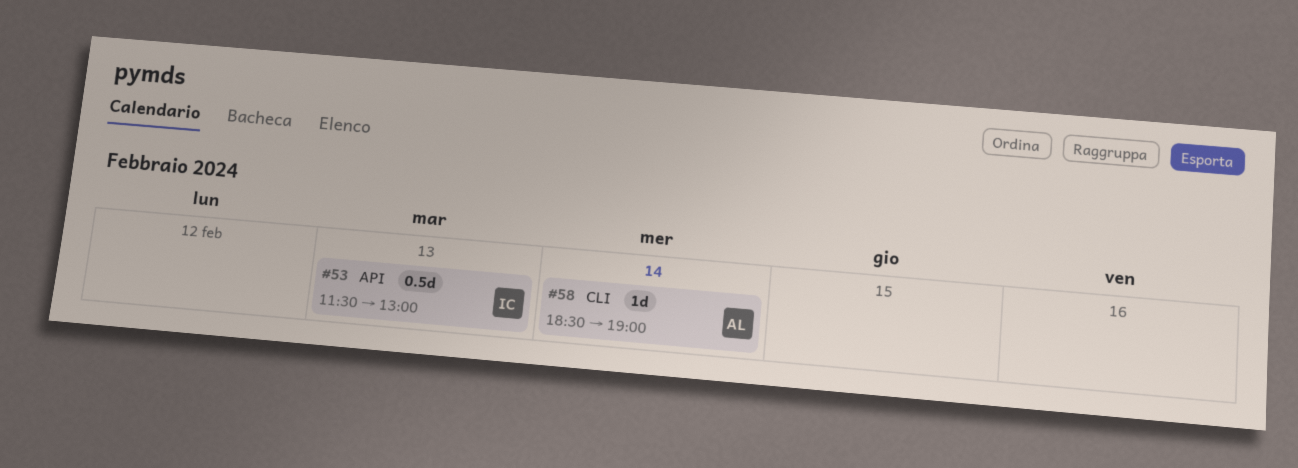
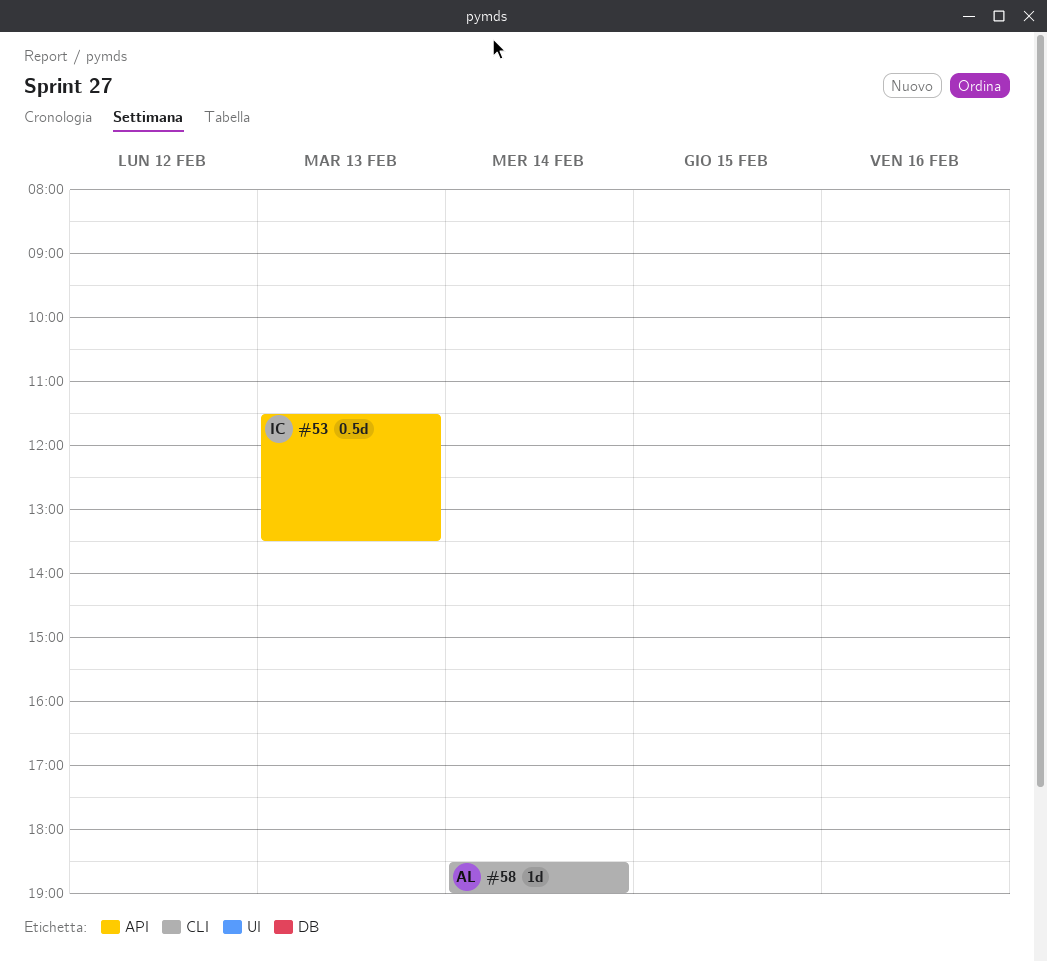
#53, ends: 13:00 -> 13:30

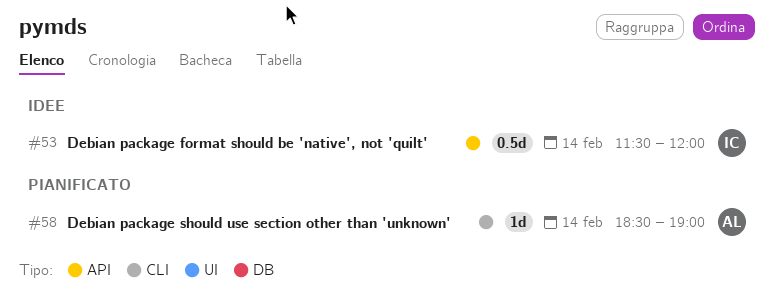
#53, day: Feb 13 -> Feb 14
#53, ends: 13:30 -> 12:00

